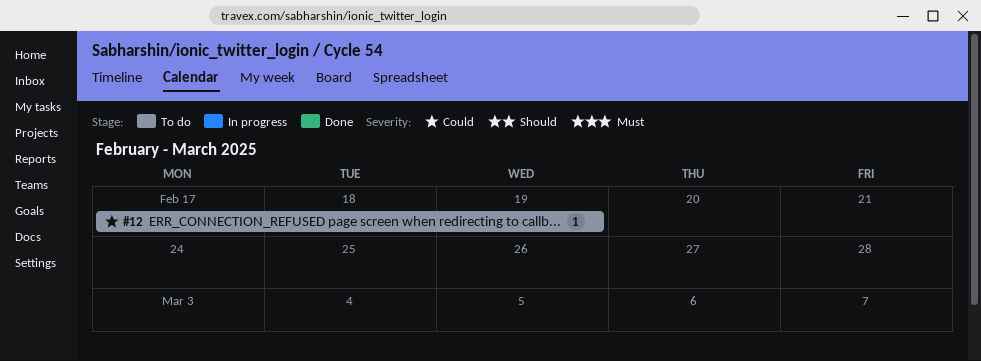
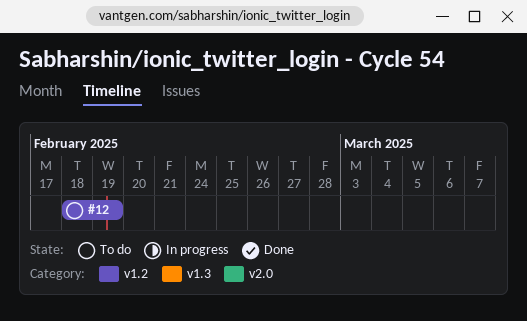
#12, start: Feb 17 -> Feb 18

